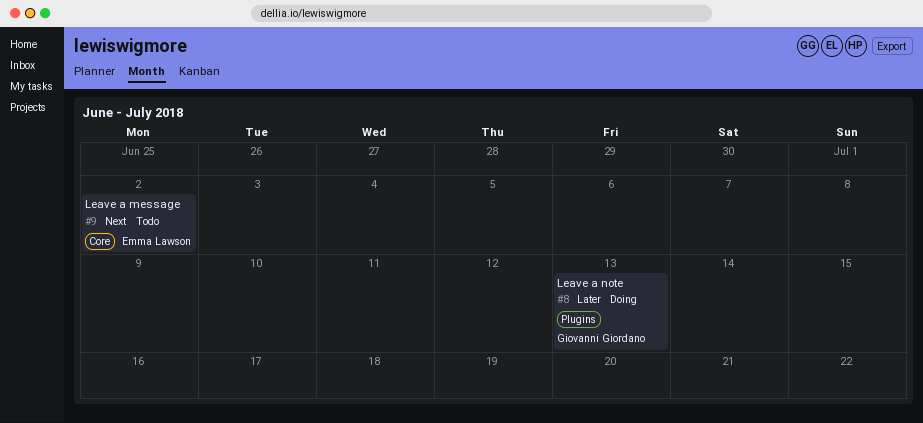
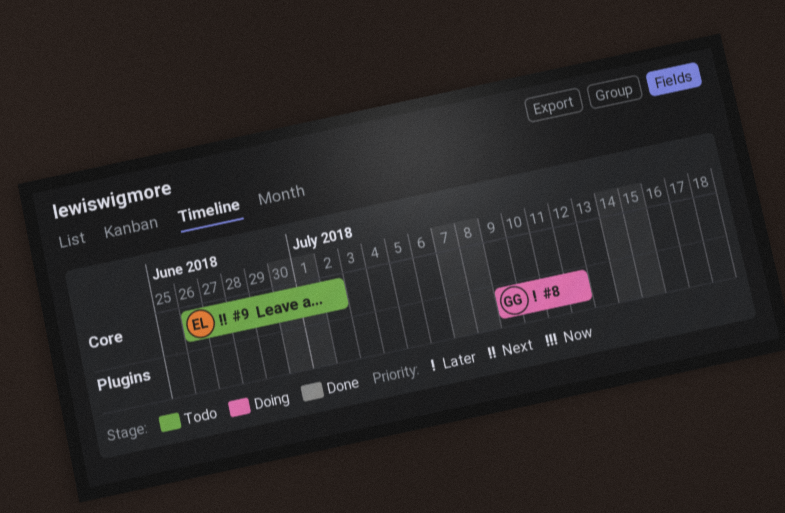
#8, due: Jul 13 -> Jul 12

